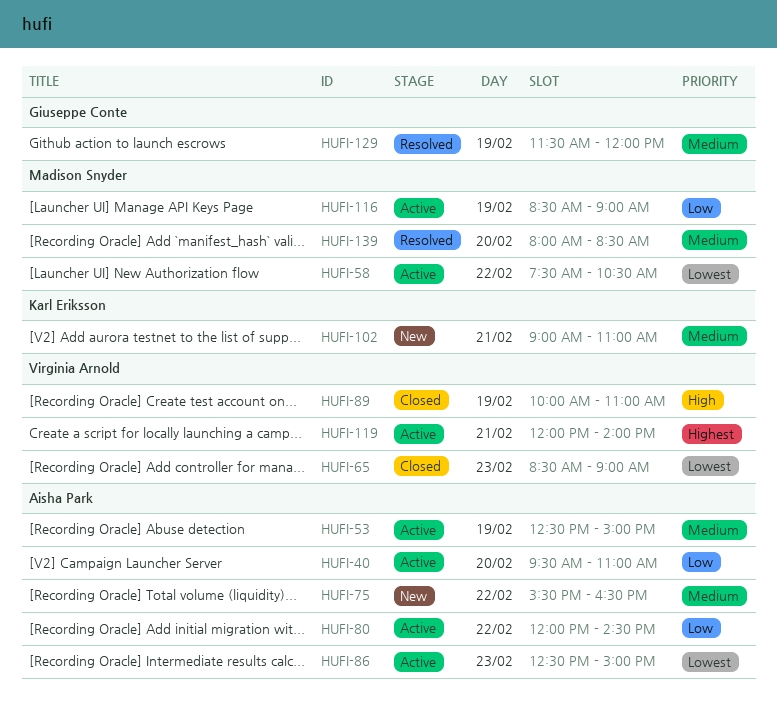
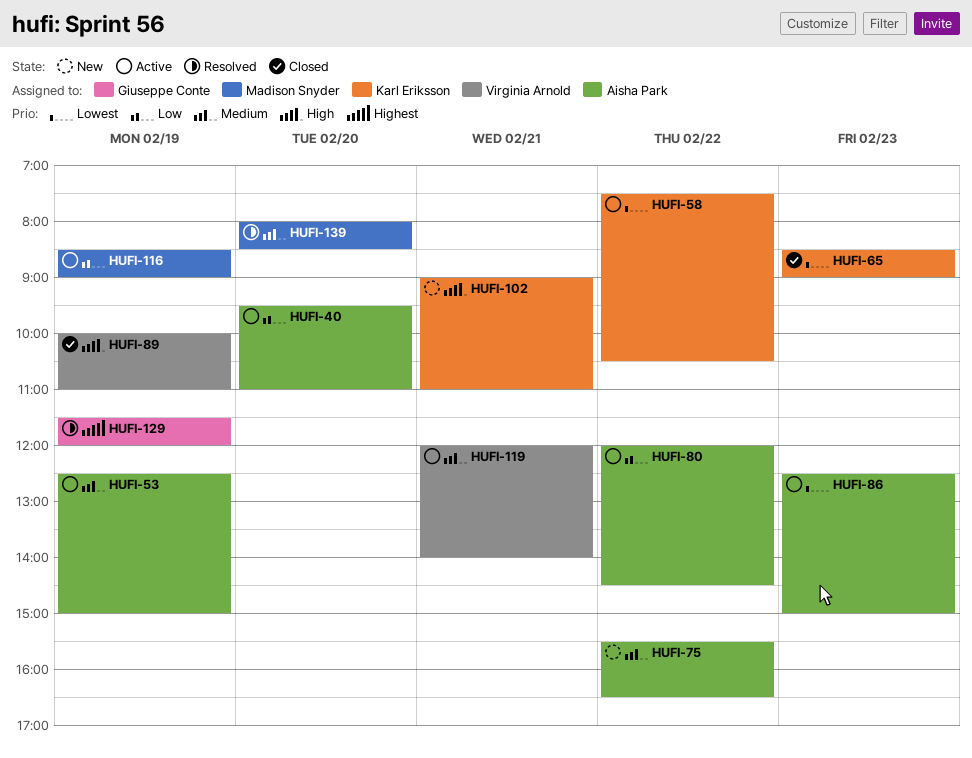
HUFI-58, owner: Madison Snyder -> Karl Eriksson
HUFI-65, owner: Virginia Arnold -> Karl Eriksson
HUFI-102, priority: Medium -> High
HUFI-119, priority: Highest -> Medium
HUFI-129, priority: Medium -> Highest

